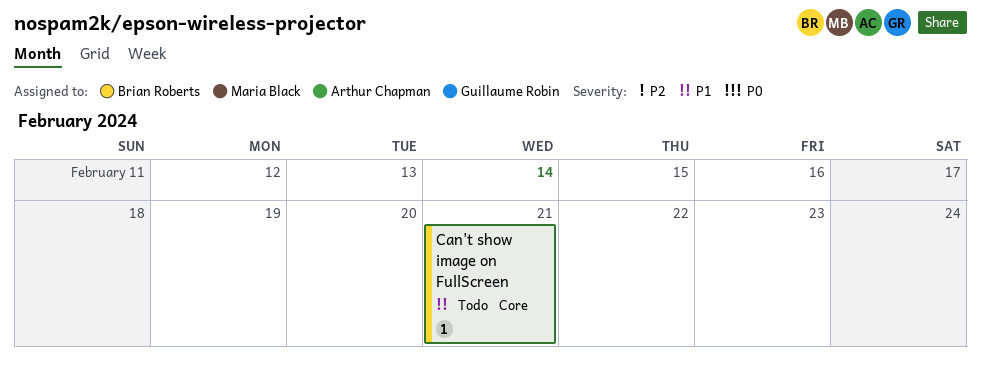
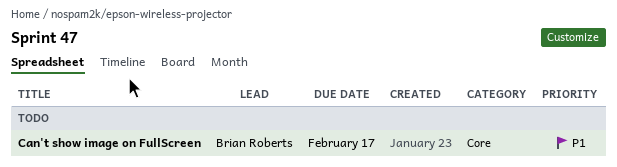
Can't show image on FullScreen, due: Feb 21 -> Feb 17

